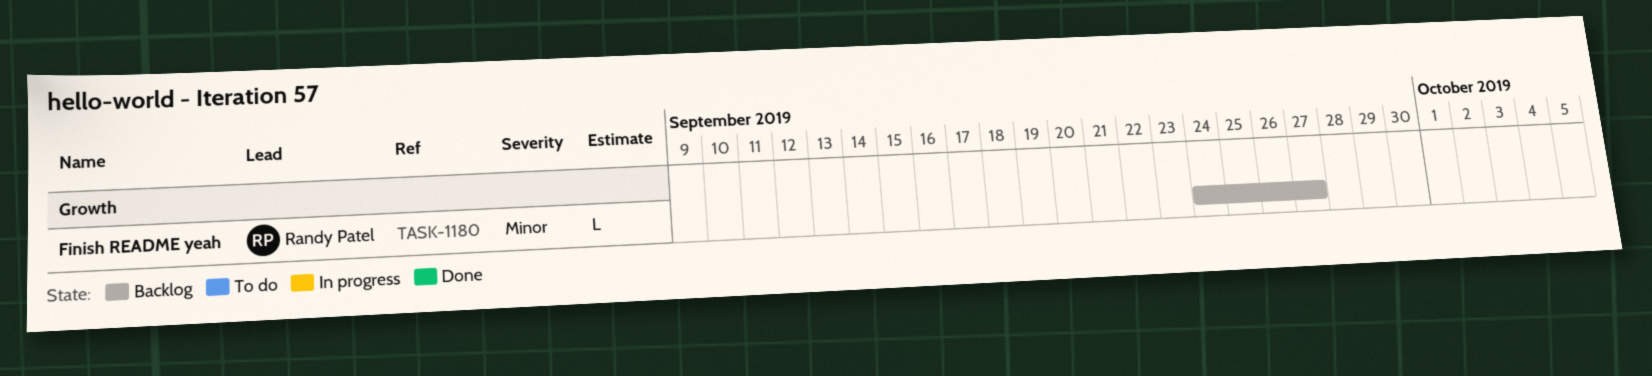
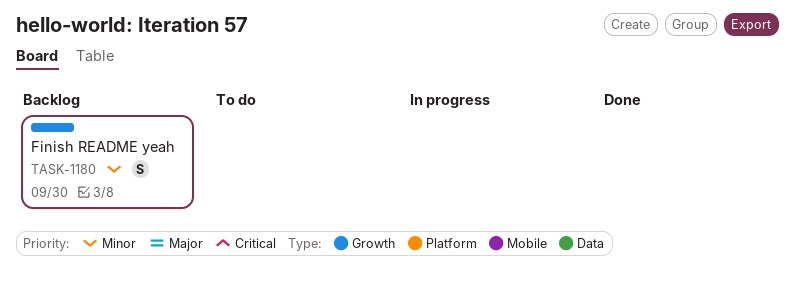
TASK-1180, estimate: L -> S
TASK-1180, due: Sep 27 -> Sep 30

